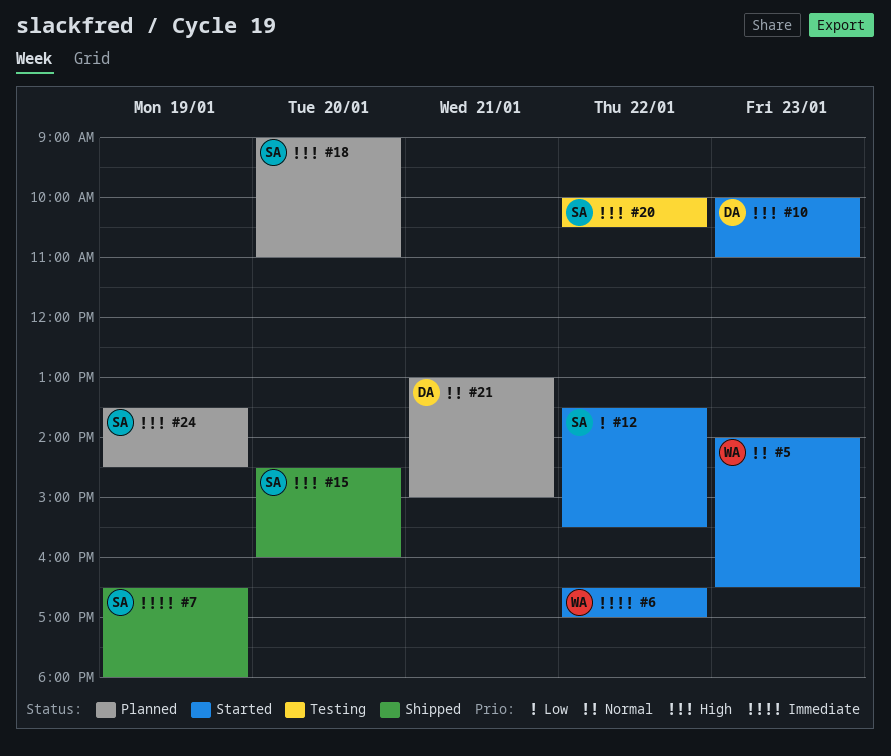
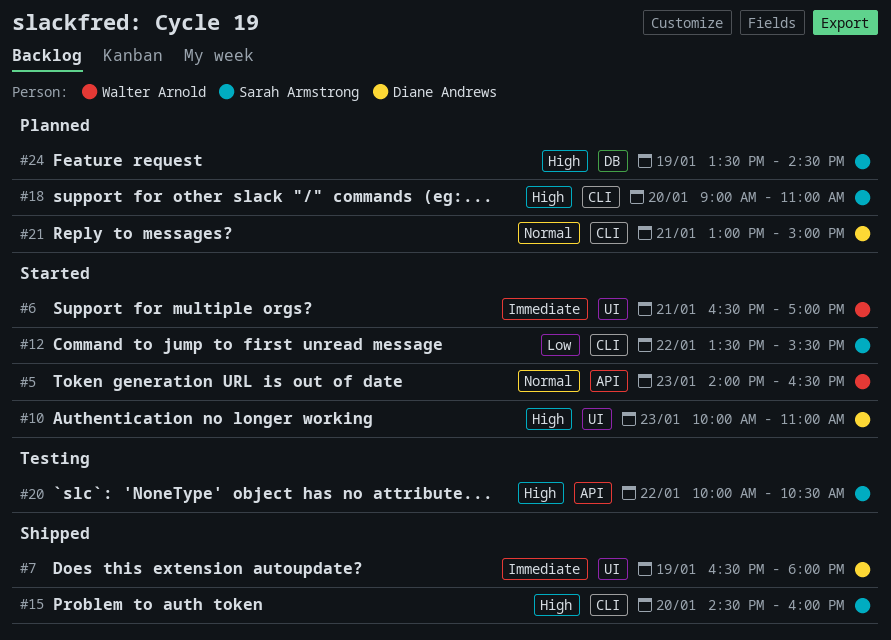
#6, day: Jan 22 -> Jan 21
#7, owner: Sarah Armstrong -> Diane Andrews

